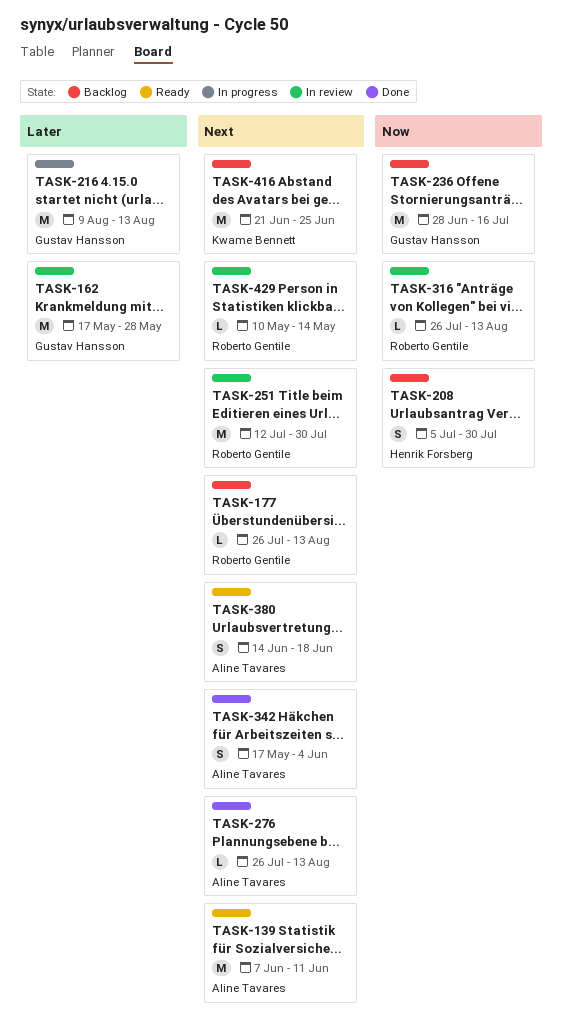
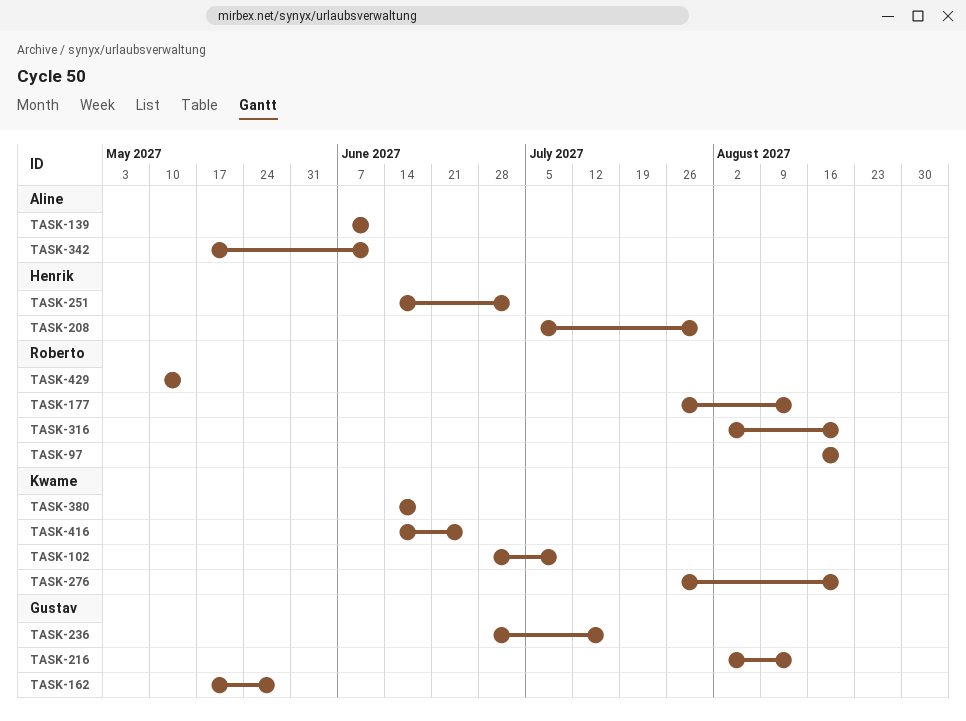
TASK-97: none -> present
TASK-102: none -> present
TASK-216, start: Aug 9 -> Aug 2
TASK-251, owner: Roberto Gentile -> Henrik Forsberg
TASK-251, start: Jul 12 -> Jun 14
TASK-251, due: Jul 30 -> Jul 2
TASK-276, owner: Aline Tavares -> Kwame Bennett
TASK-276, due: Aug 13 -> Aug 20
TASK-316, start: Jul 26 -> Aug 2
TASK-316, due: Aug 13 -> Aug 20
TASK-342, due: Jun 4 -> Jun 11
TASK-380, owner: Aline Tavares -> Kwame Bennett
TASK-416, start: Jun 21 -> Jun 14

